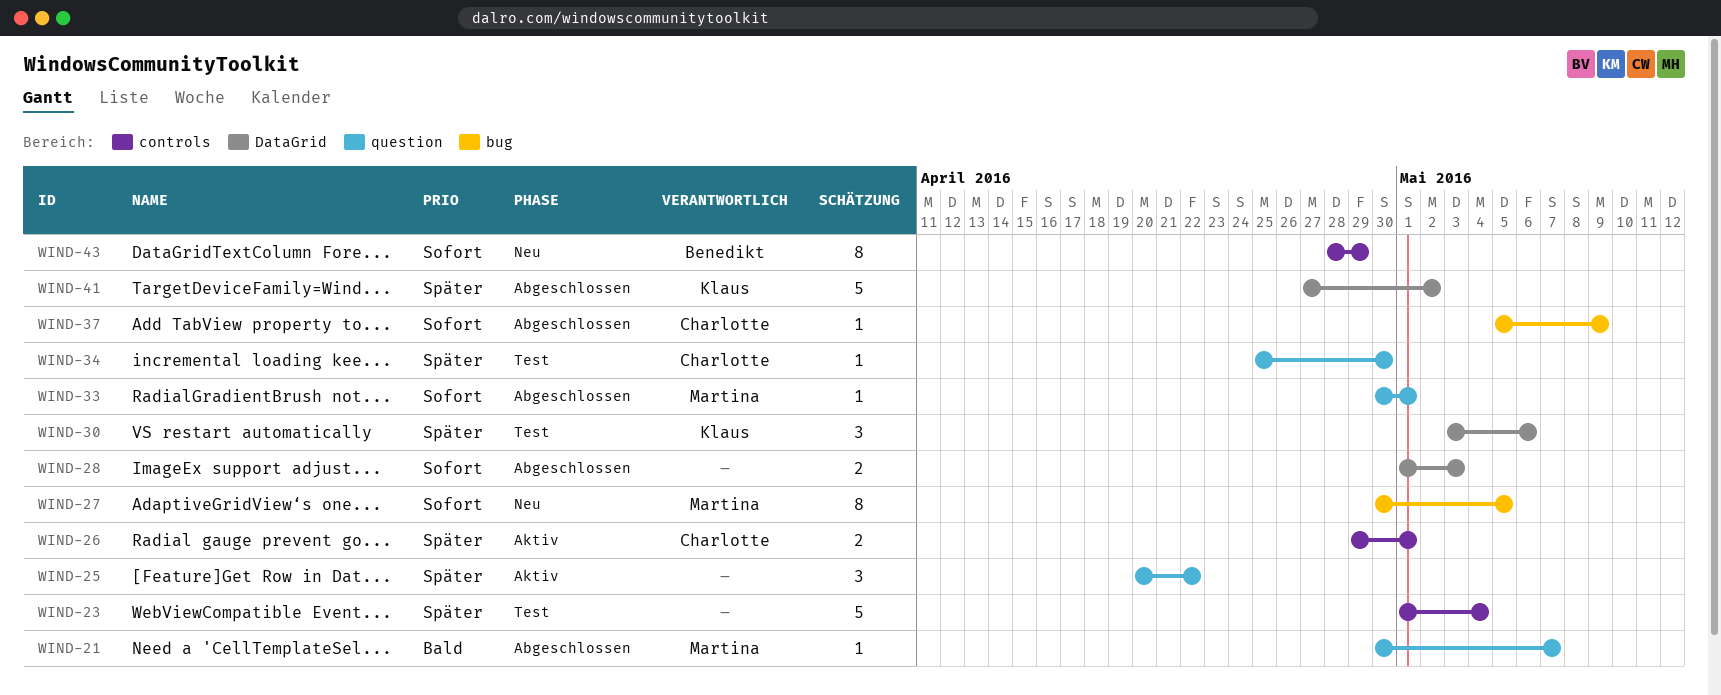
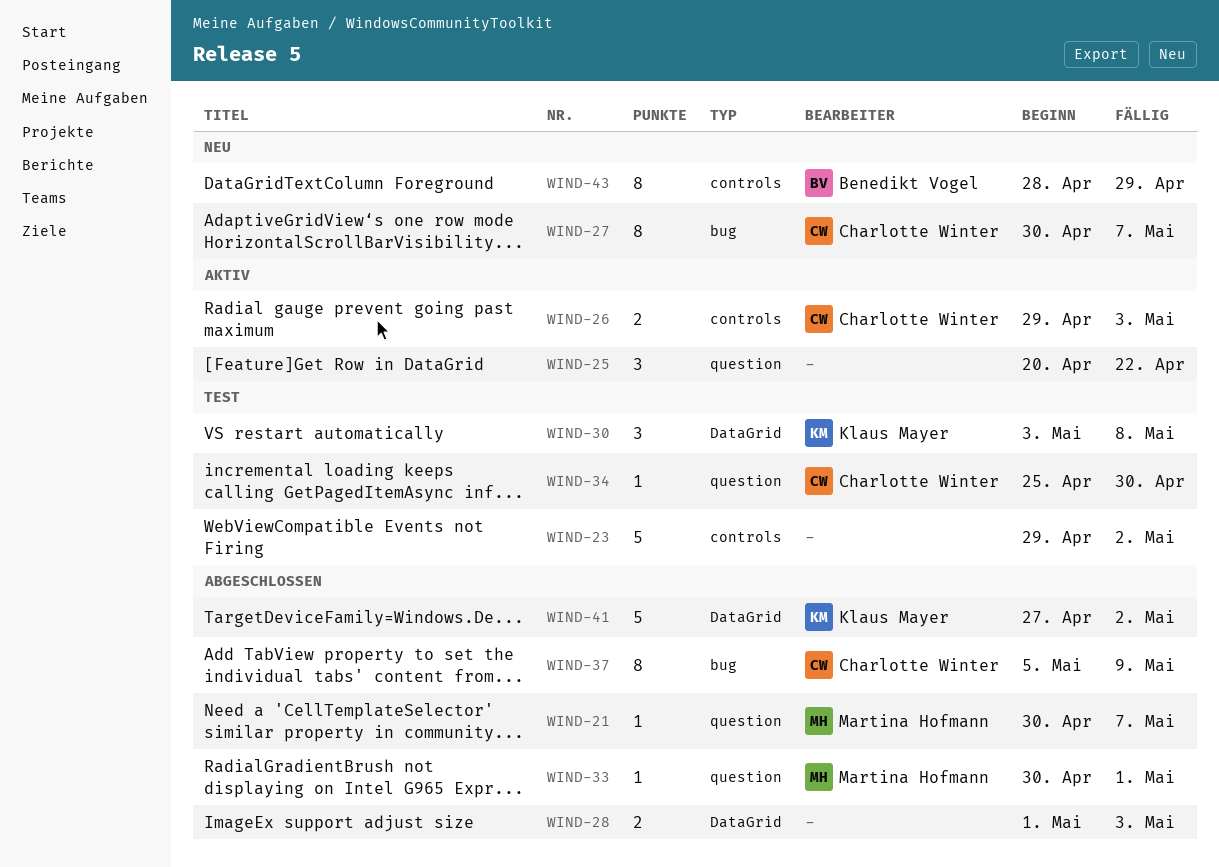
WIND-23, start: May 1 -> Apr 29
WIND-23, due: May 4 -> May 2
WIND-26, due: May 1 -> May 3
WIND-27, owner: Martina Hofmann -> Charlotte Winter
WIND-27, due: May 5 -> May 7
WIND-30, due: May 6 -> May 8
WIND-37, estimate: 1 -> 8

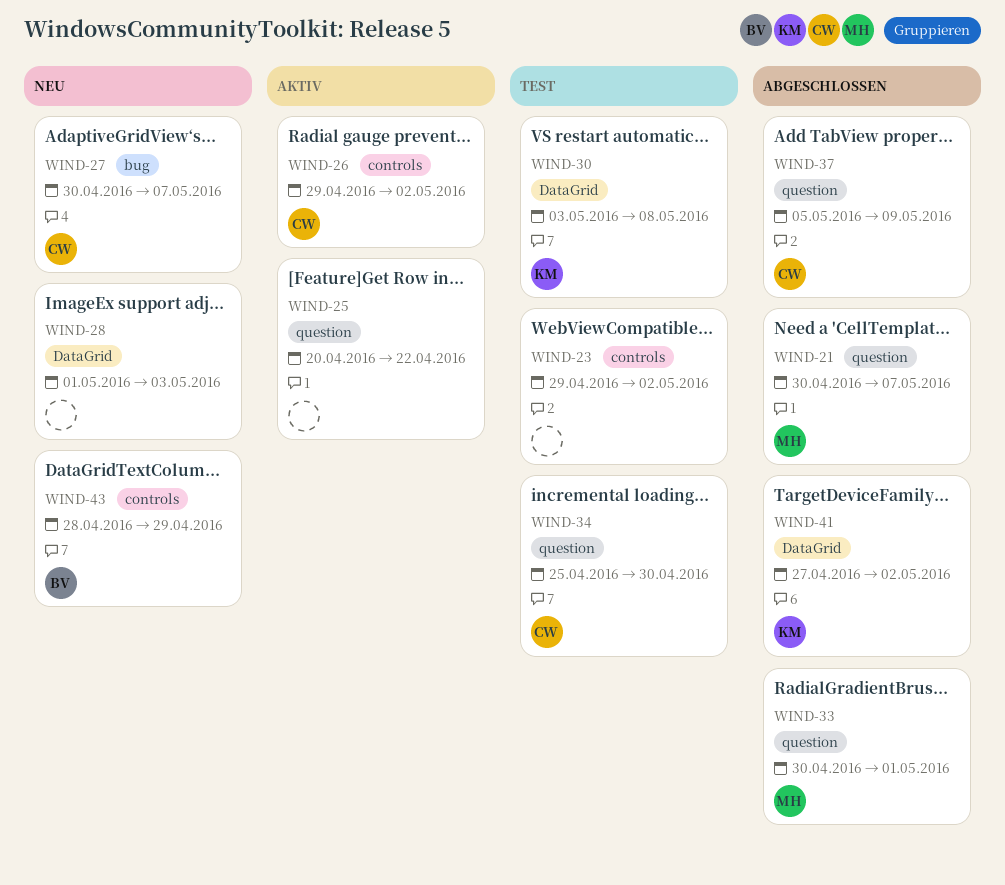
WIND-26, due: May 3 -> May 2
WIND-28, status: Abgeschlossen -> Neu
WIND-37, label: bug -> question

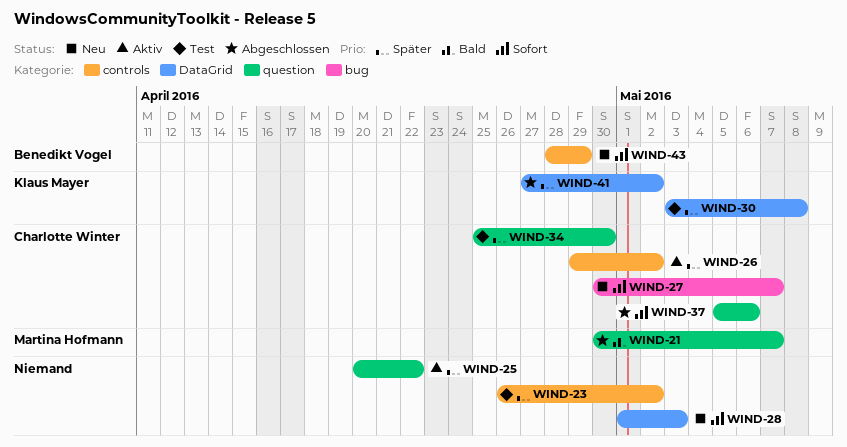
WIND-23, start: Apr 29 -> Apr 26
WIND-33: present -> none
WIND-37, due: May 9 -> May 6

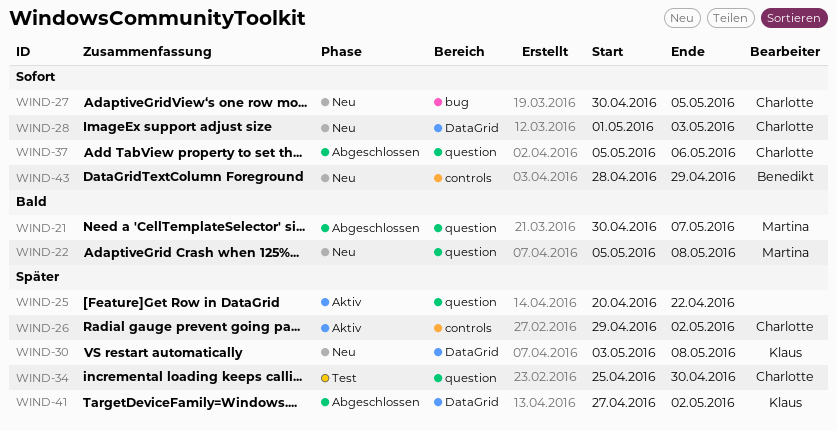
WIND-22: none -> present
WIND-23: present -> none
WIND-27, due: May 7 -> May 5
WIND-28, owner: none -> Charlotte Winter
WIND-30, status: Test -> Neu

